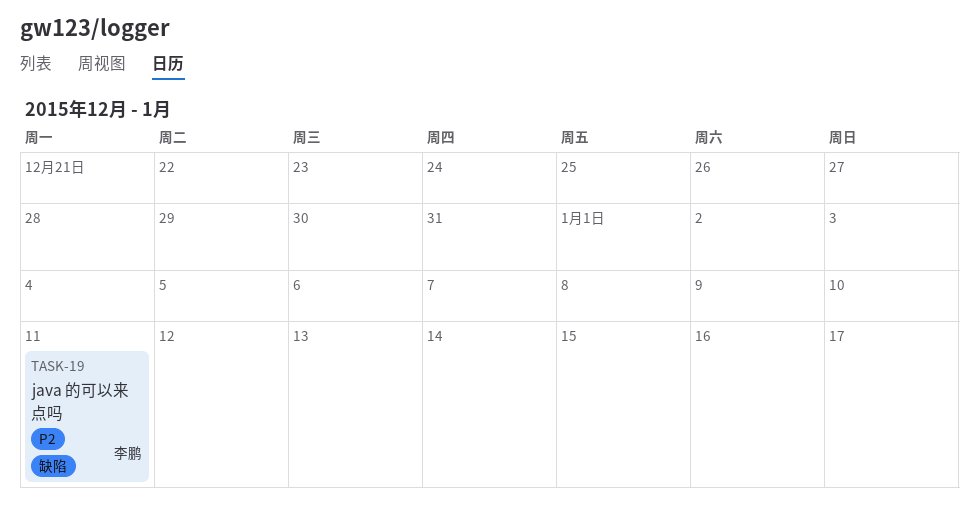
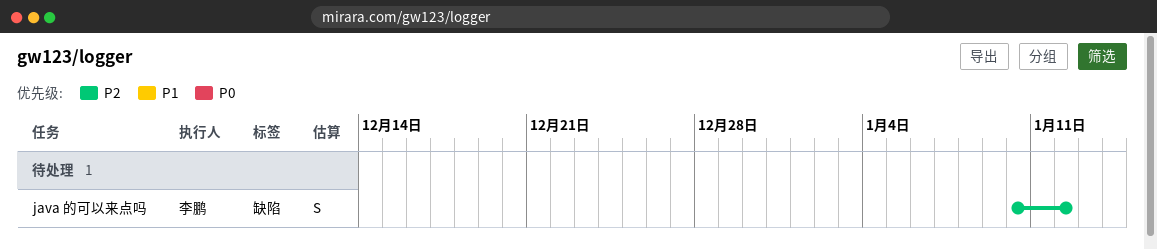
java 的可以来点吗, due: Jan 11 -> Jan 12

